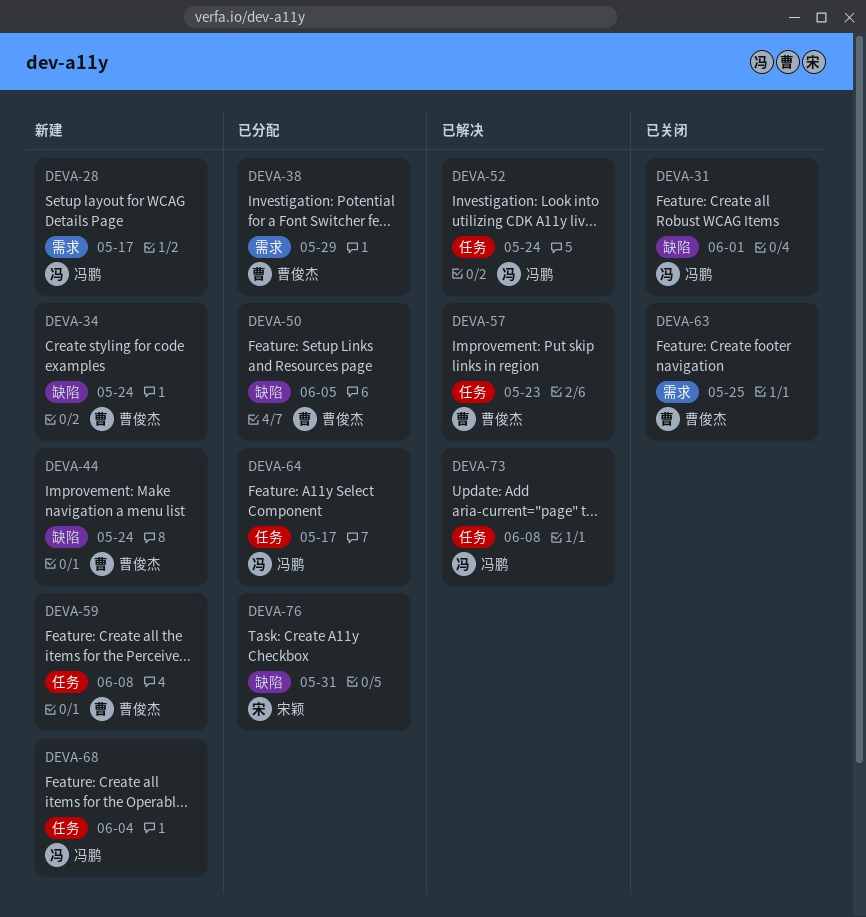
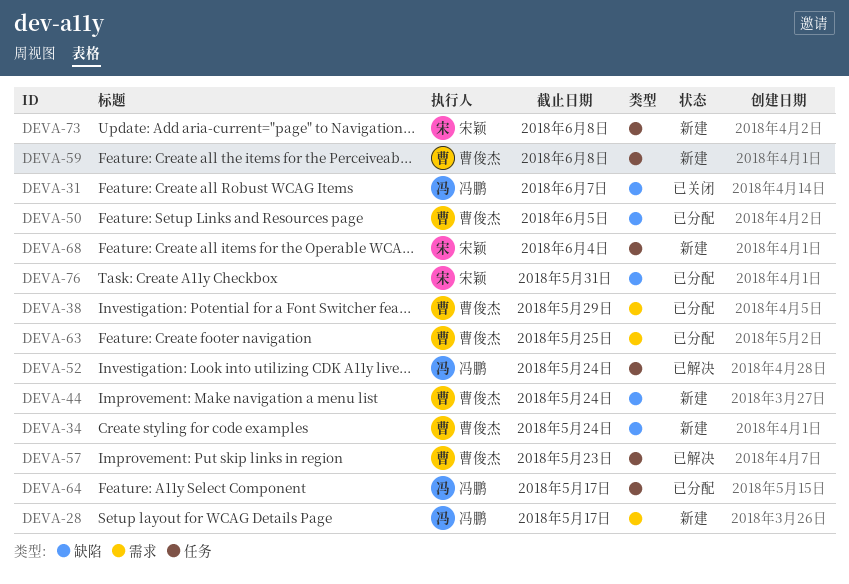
DEVA-31, due: Jun 1 -> Jun 7
DEVA-63, status: 已关闭 -> 已分配
DEVA-68, owner: 冯鹏 -> 宋颖
DEVA-73, status: 已解决 -> 新建
DEVA-73, owner: 冯鹏 -> 宋颖

